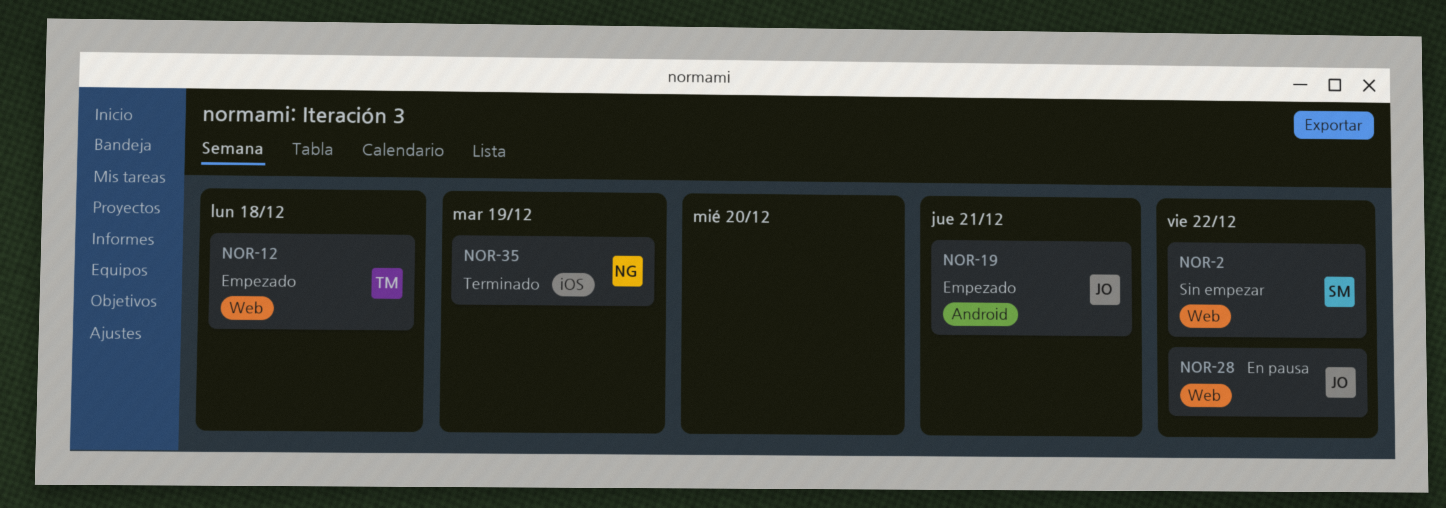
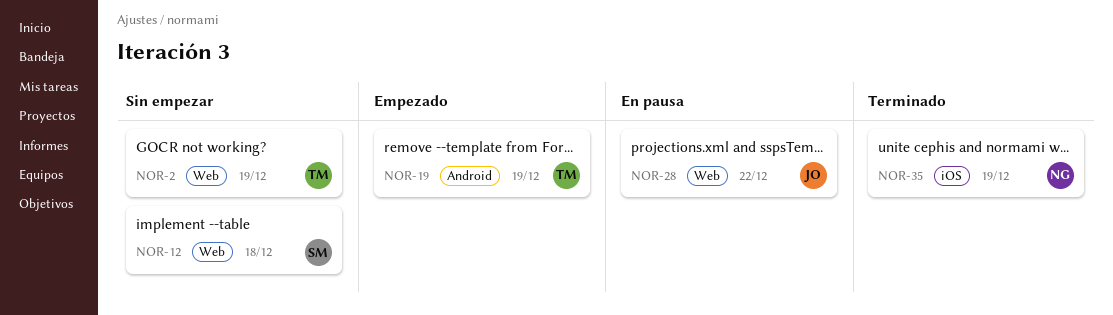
NOR-2, owner: SM -> TM
NOR-2, due: Dec 22 -> Dec 19
NOR-12, status: Empezado -> Sin empezar
NOR-12, owner: TM -> SM
NOR-19, owner: JO -> TM
NOR-19, due: Dec 21 -> Dec 19

